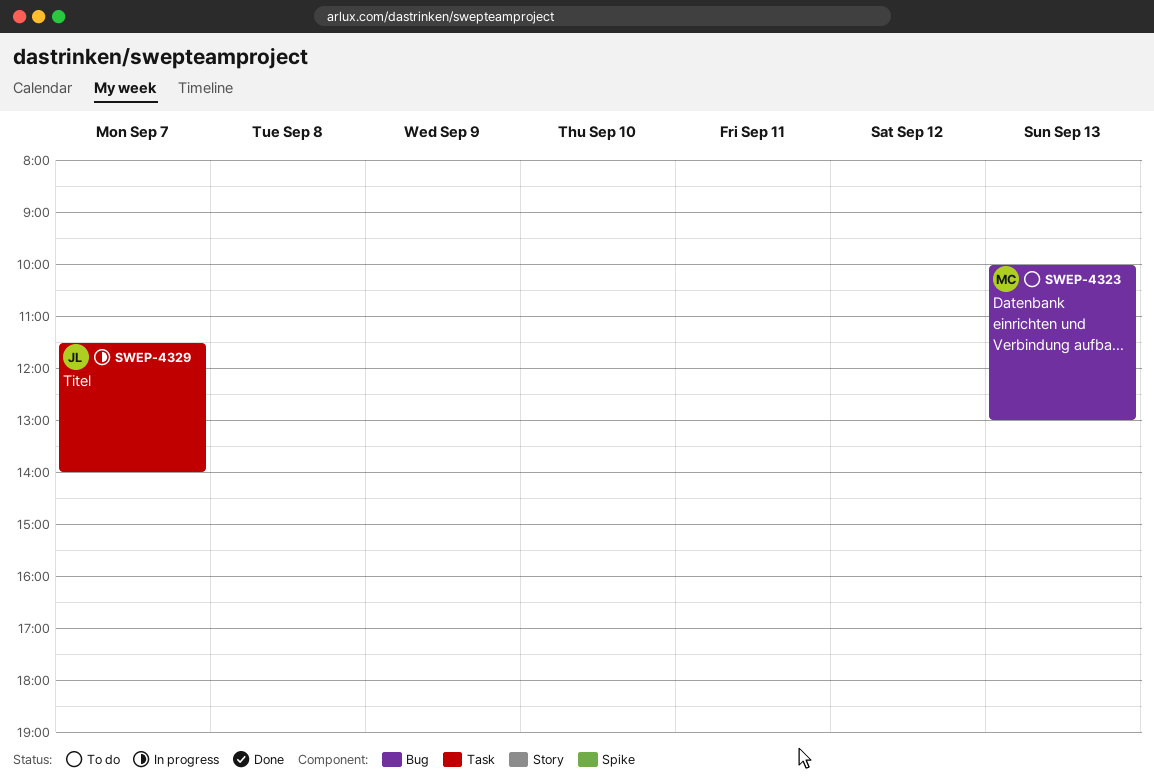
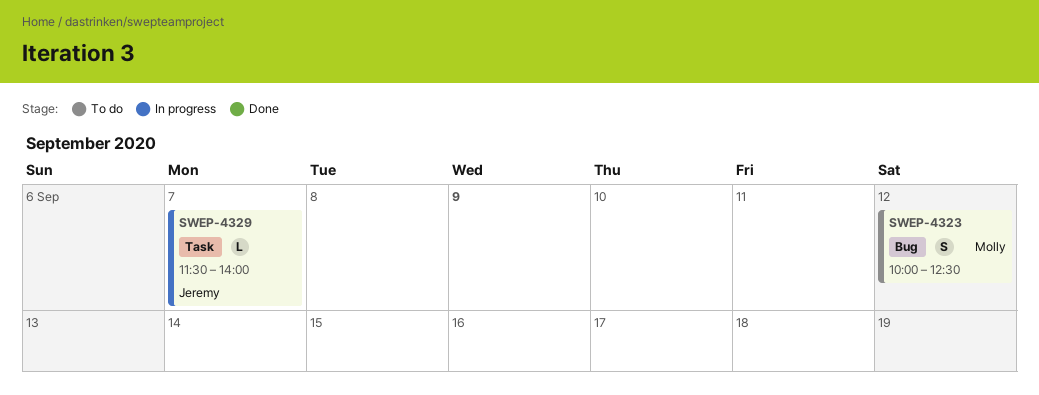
SWEP-4323, day: Sep 13 -> Sep 12
SWEP-4323, ends: 13:00 -> 12:30

